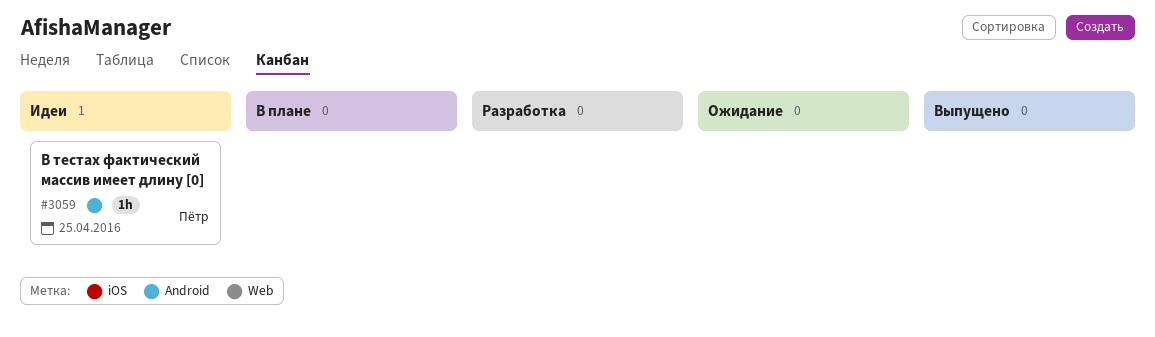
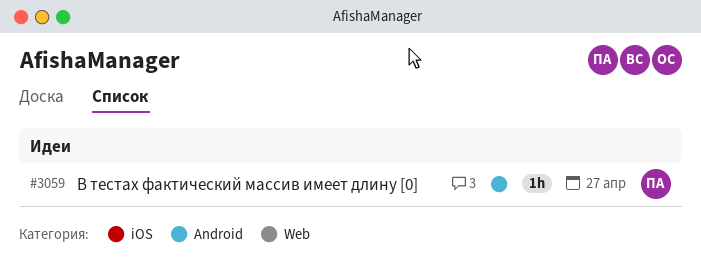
#3059, due: Apr 25 -> Apr 27

